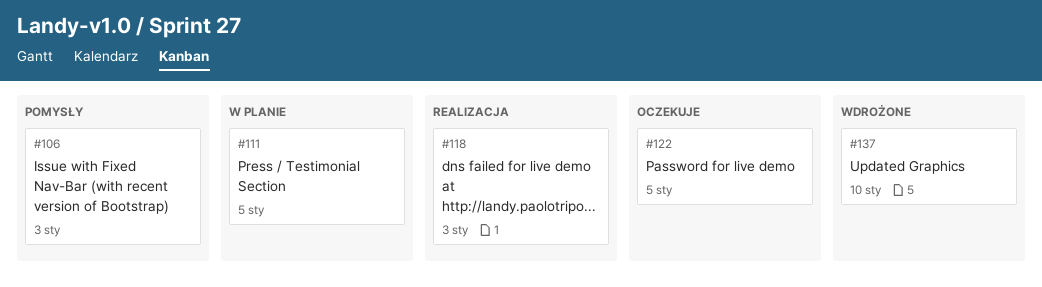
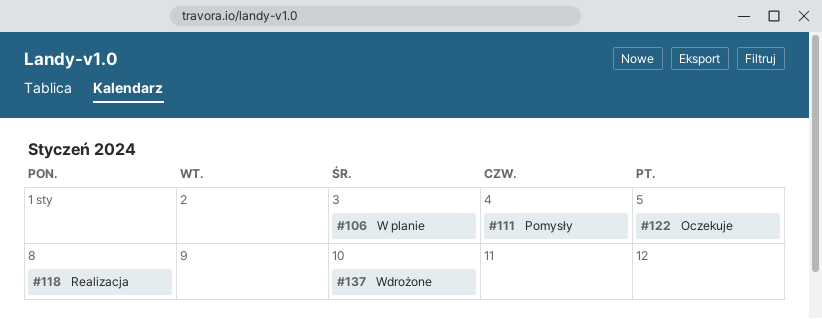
#106, status: Pomysły -> W planie
#111, status: W planie -> Pomysły
#111, due: Jan 5 -> Jan 4
#118, due: Jan 3 -> Jan 8

